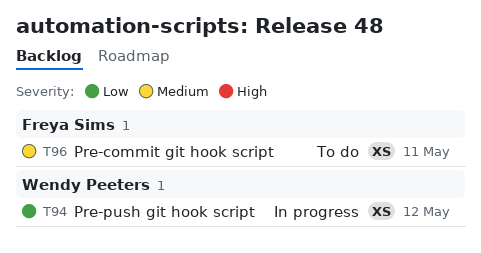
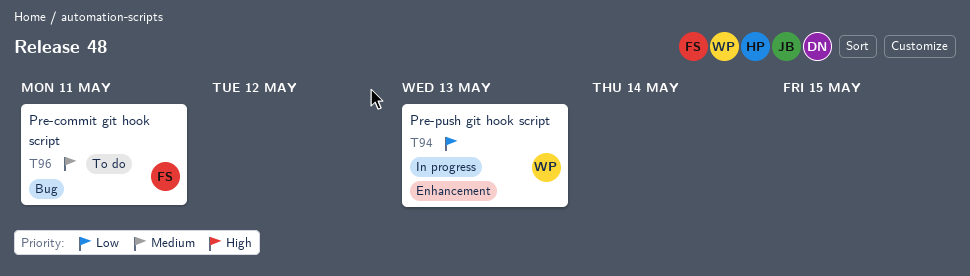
T94, due: May 12 -> May 13

